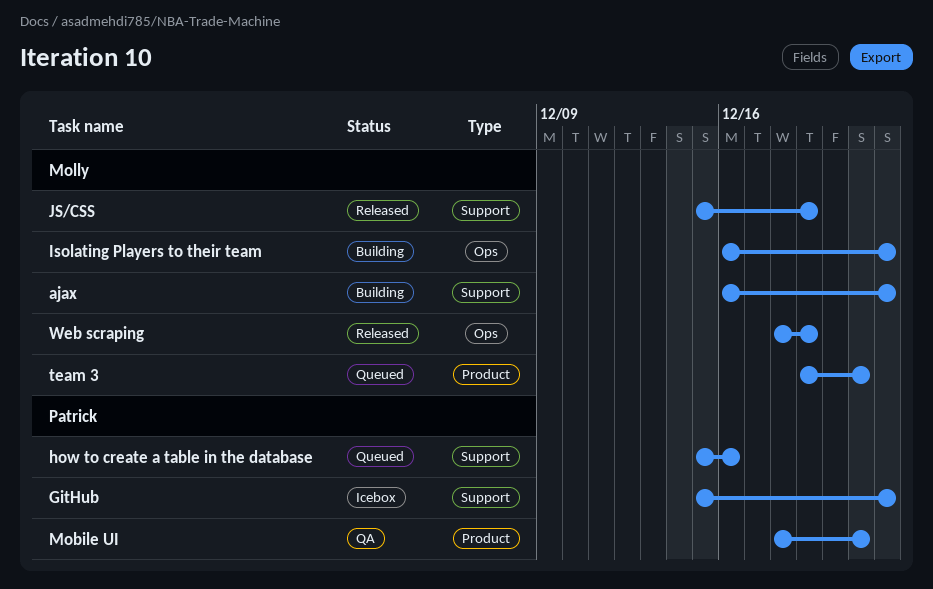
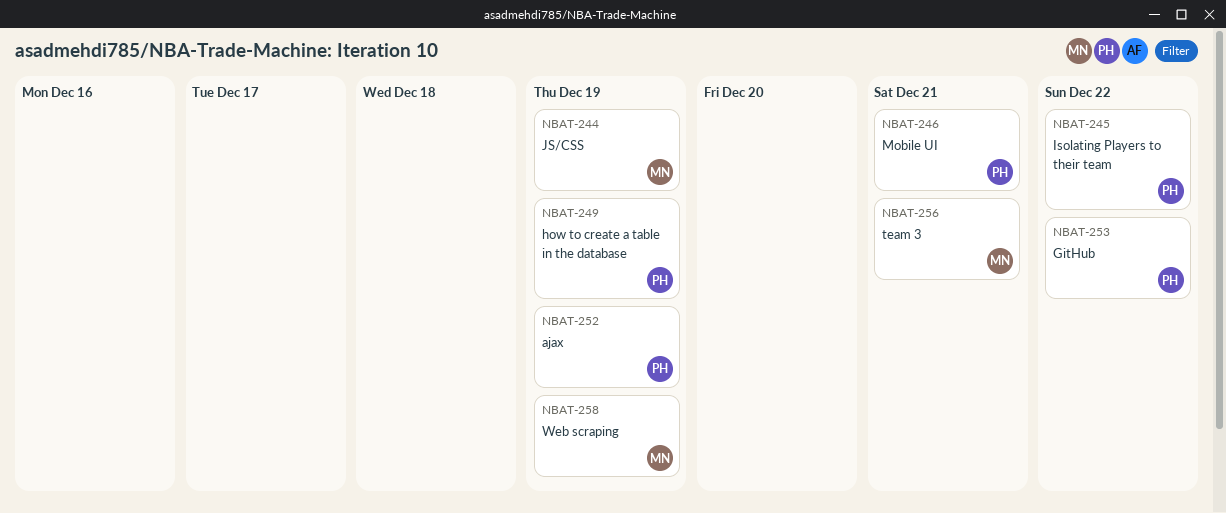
ajax, owner: Molly -> Patrick
ajax, due: Dec 22 -> Dec 19
how to create a table in the database, due: Dec 16 -> Dec 19
Isolating Players to their team, owner: Molly -> Patrick

